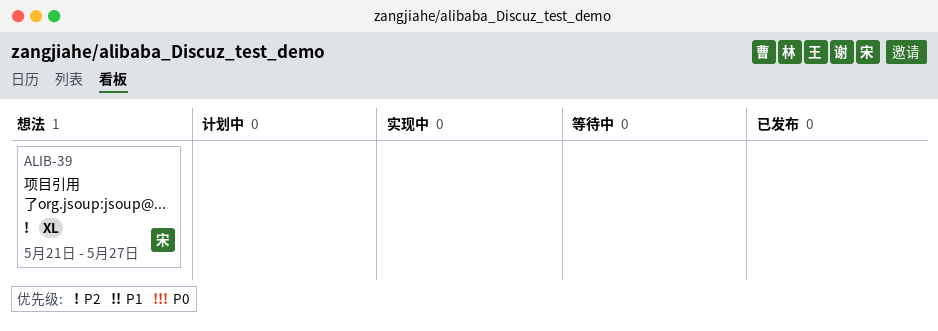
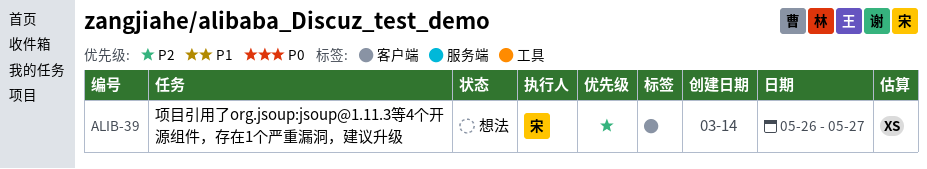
ALIB-39, estimate: XL -> XS
ALIB-39, start: May 21 -> May 26

